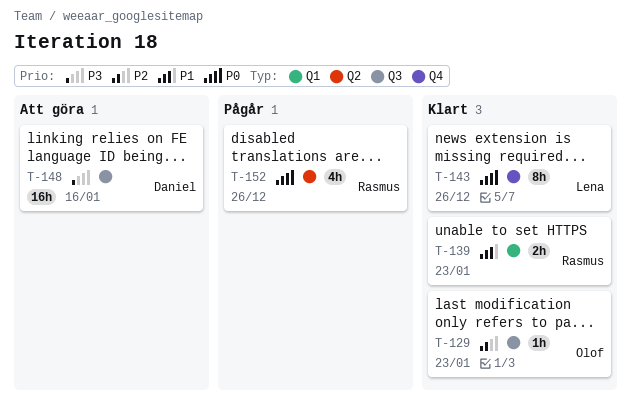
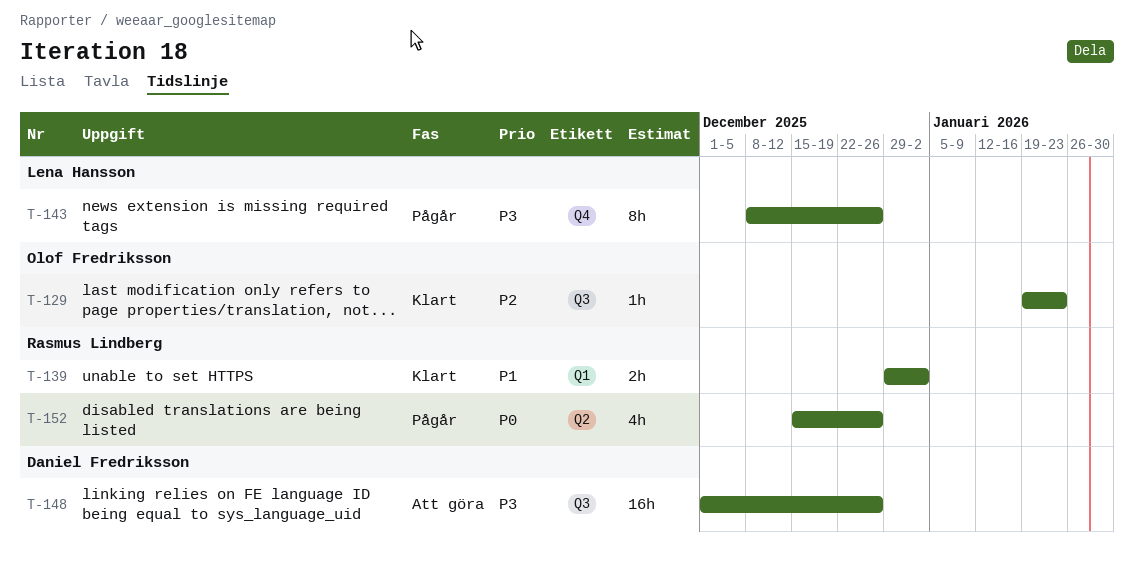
T-139, due: Jan 23 -> Jan 2
T-143, status: Klart -> Pågår
T-143, priority: P0 -> P3
T-148, due: Jan 16 -> Dec 26

